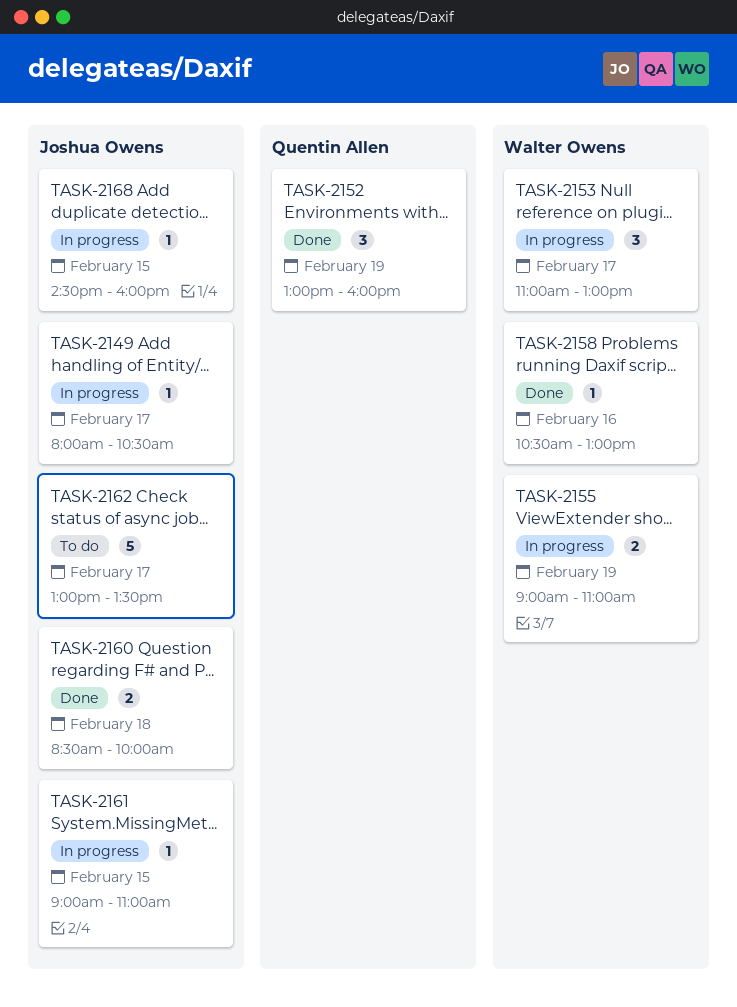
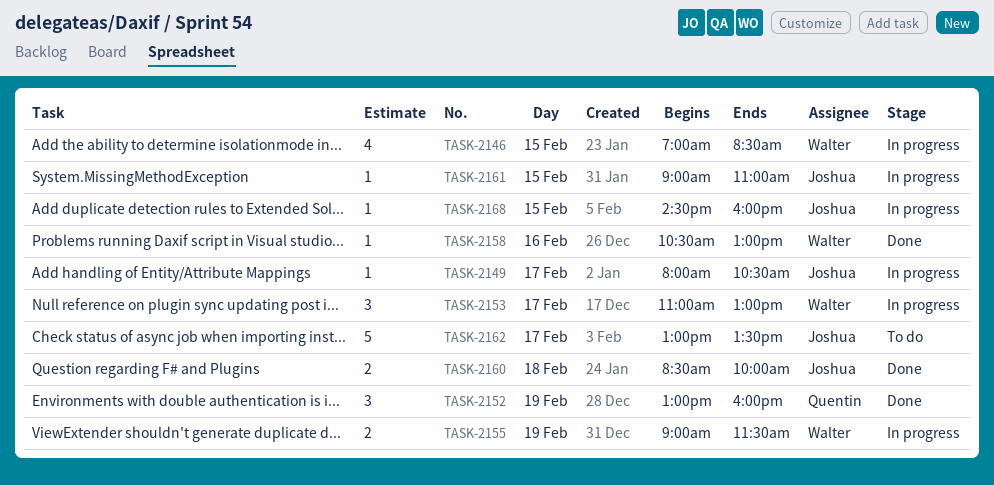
TASK-2146: none -> present
TASK-2155, ends: 11:00 -> 11:30

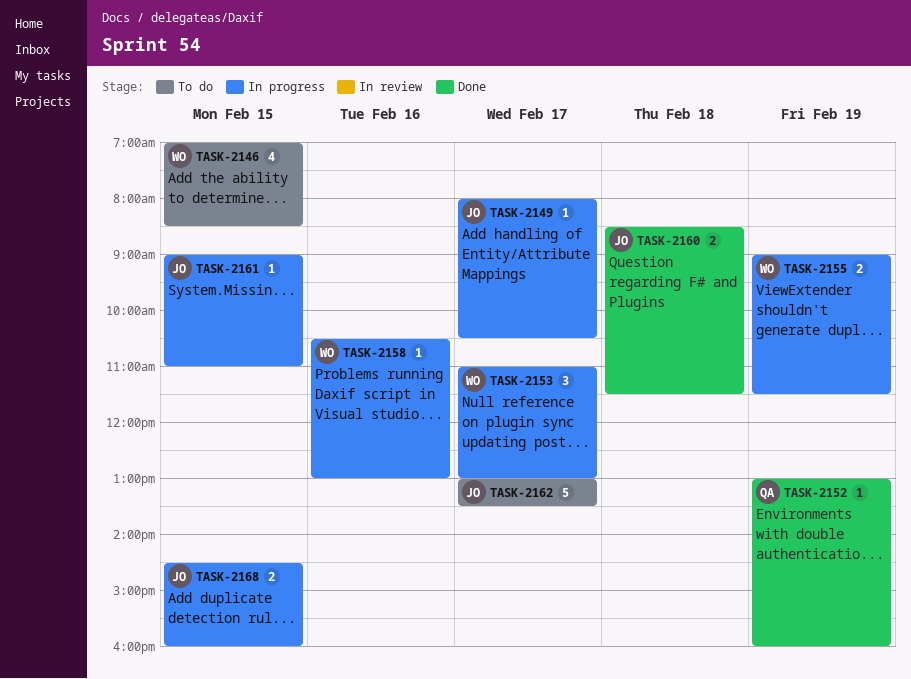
TASK-2146, status: In progress -> To do
TASK-2152, estimate: 3 -> 1
TASK-2158, status: Done -> In progress
TASK-2160, ends: 10:00 -> 11:30
TASK-2168, estimate: 1 -> 2

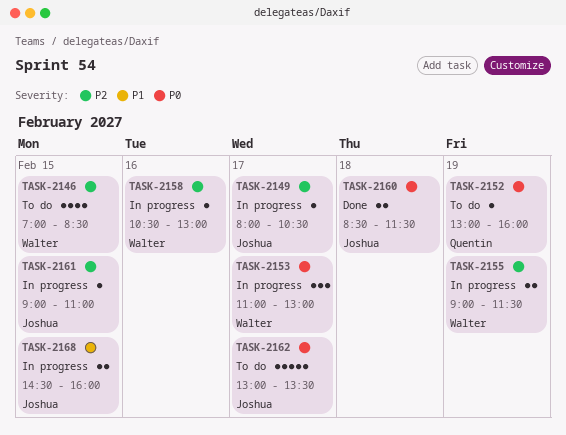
TASK-2152, status: Done -> To do

